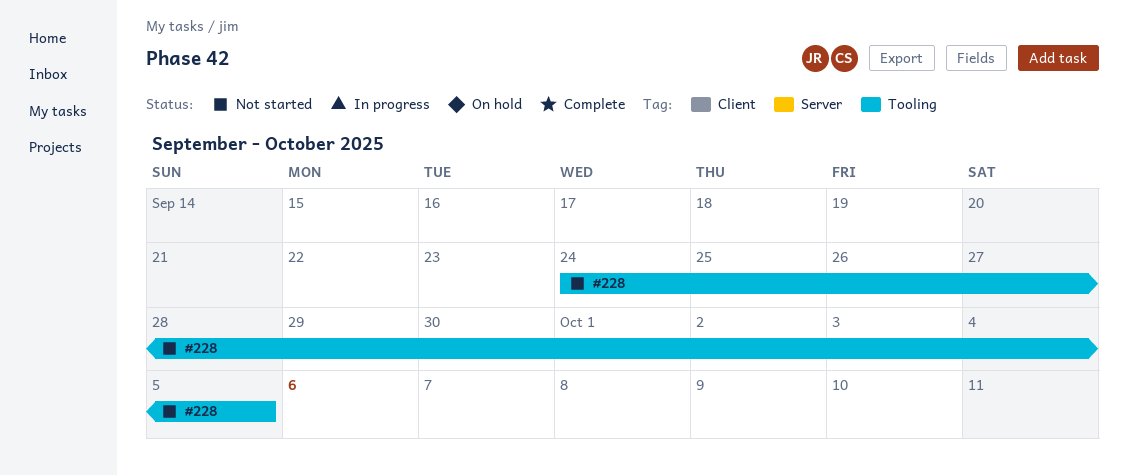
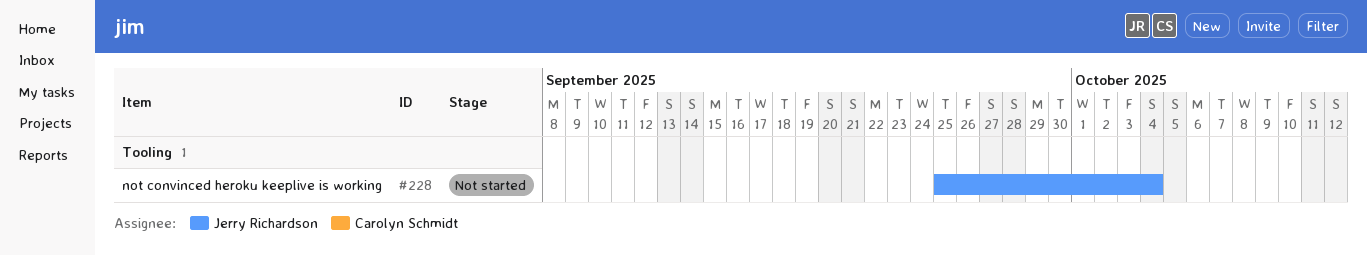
#228, start: Sep 24 -> Sep 25
#228, due: Oct 5 -> Oct 4

